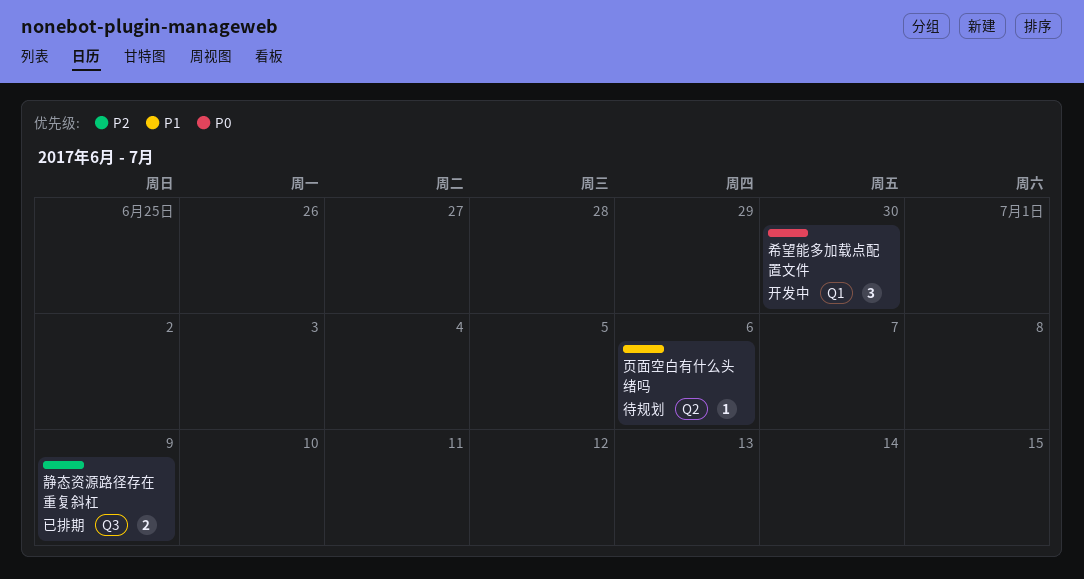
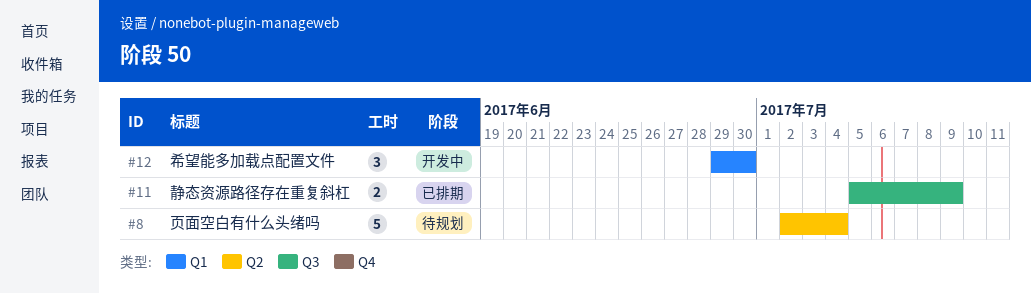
页面空白有什么头绪吗, estimate: 1 -> 5
页面空白有什么头绪吗, due: Jul 6 -> Jul 4

